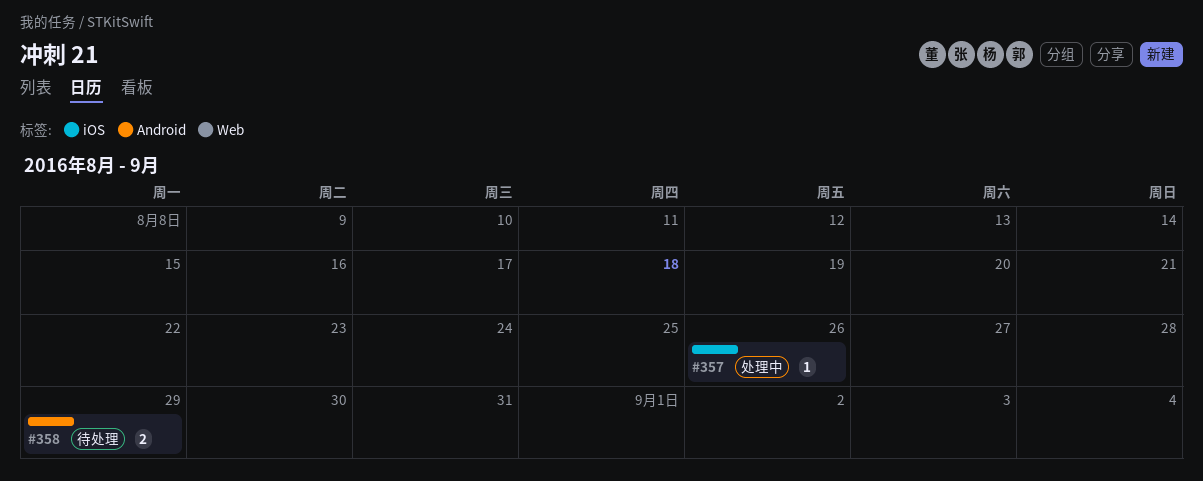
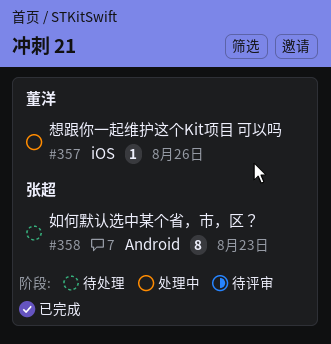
#358, estimate: 2 -> 8
#358, due: Aug 29 -> Aug 23

